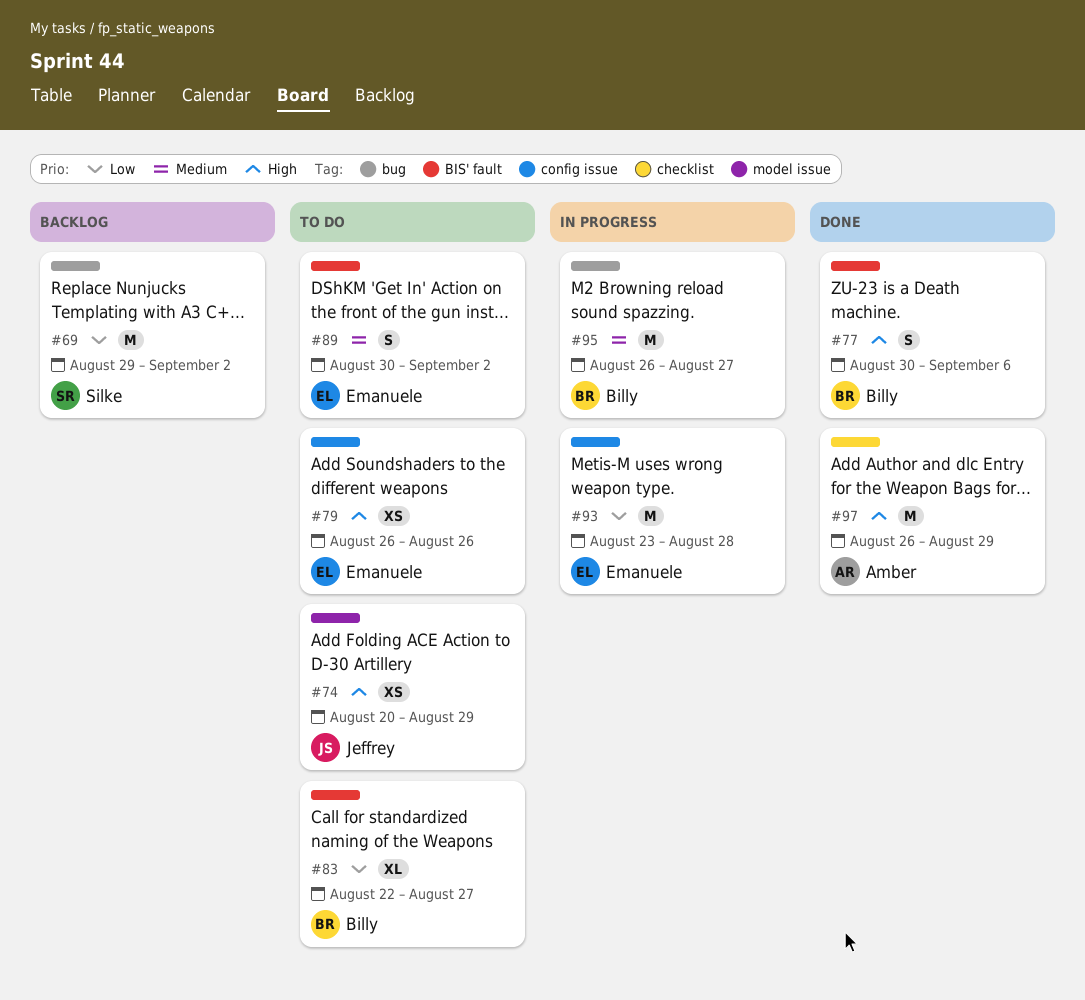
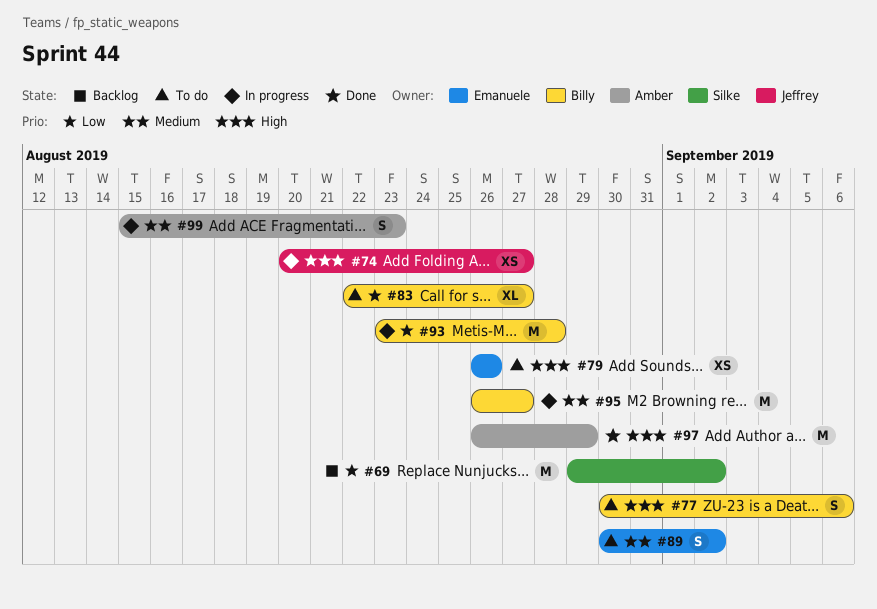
#74, status: To do -> In progress
#74, due: Aug 29 -> Aug 27
#77, status: Done -> To do
#93, owner: Emanuele -> Billy
#99: none -> present

